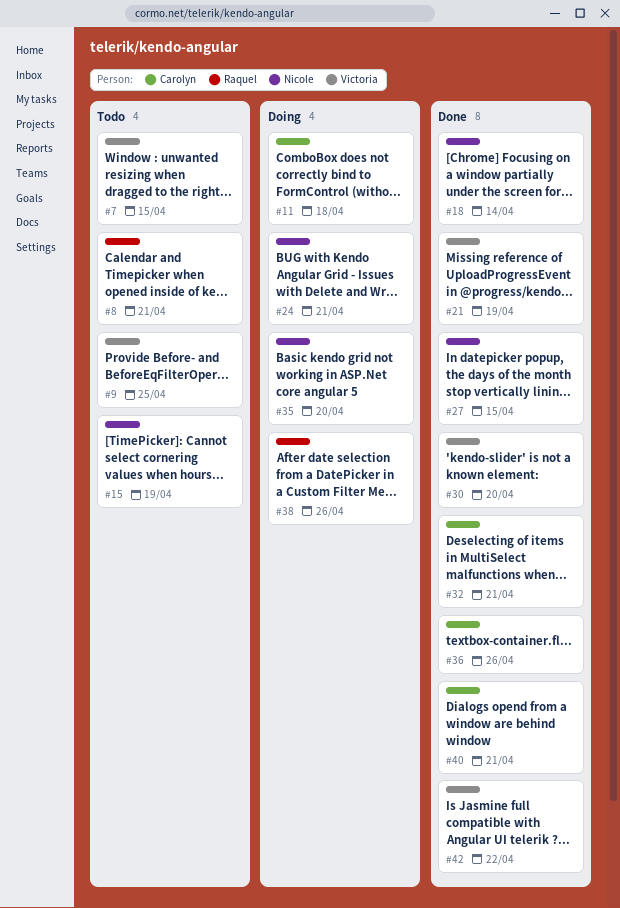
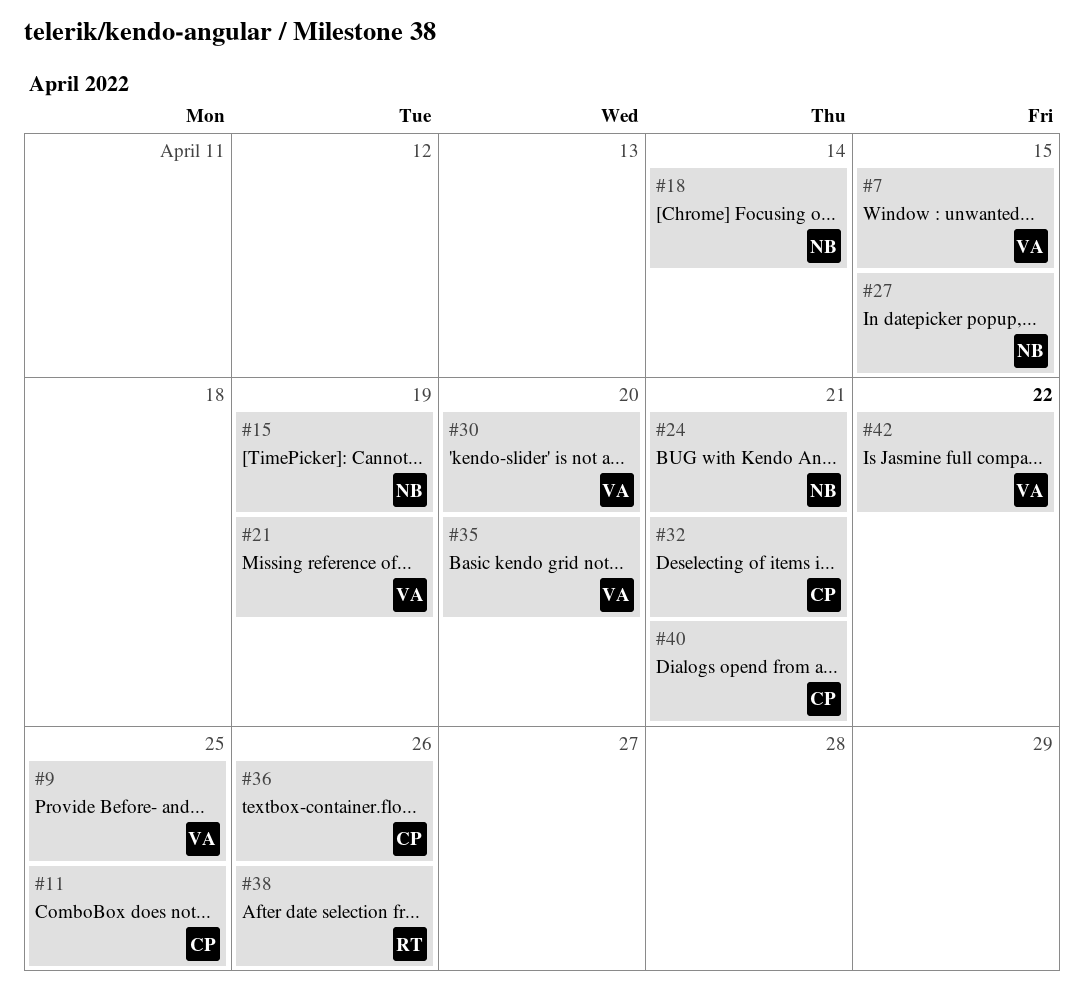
#8: present -> none
#11, due: Apr 18 -> Apr 25
#35, owner: Nicole -> Victoria

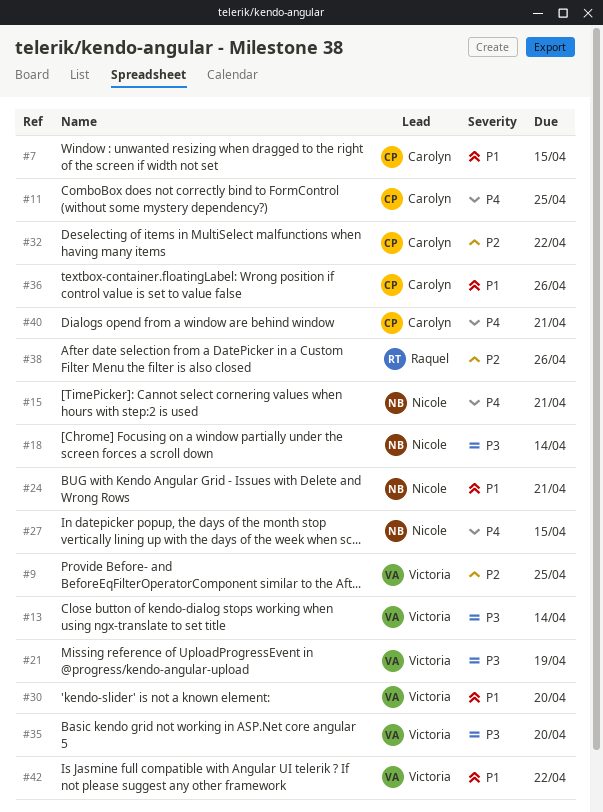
#7, owner: Victoria -> Carolyn
#13: none -> present
#15, due: Apr 19 -> Apr 21
#32, due: Apr 21 -> Apr 22

